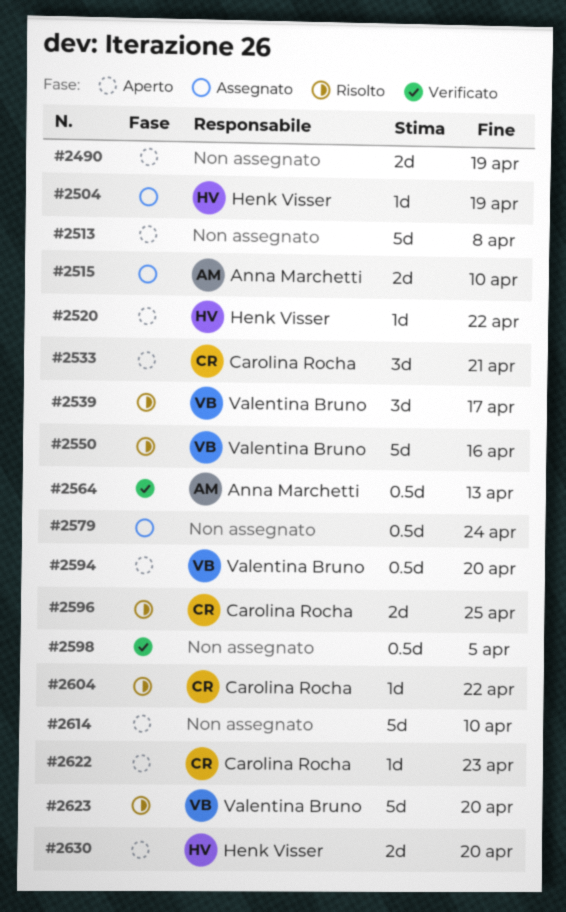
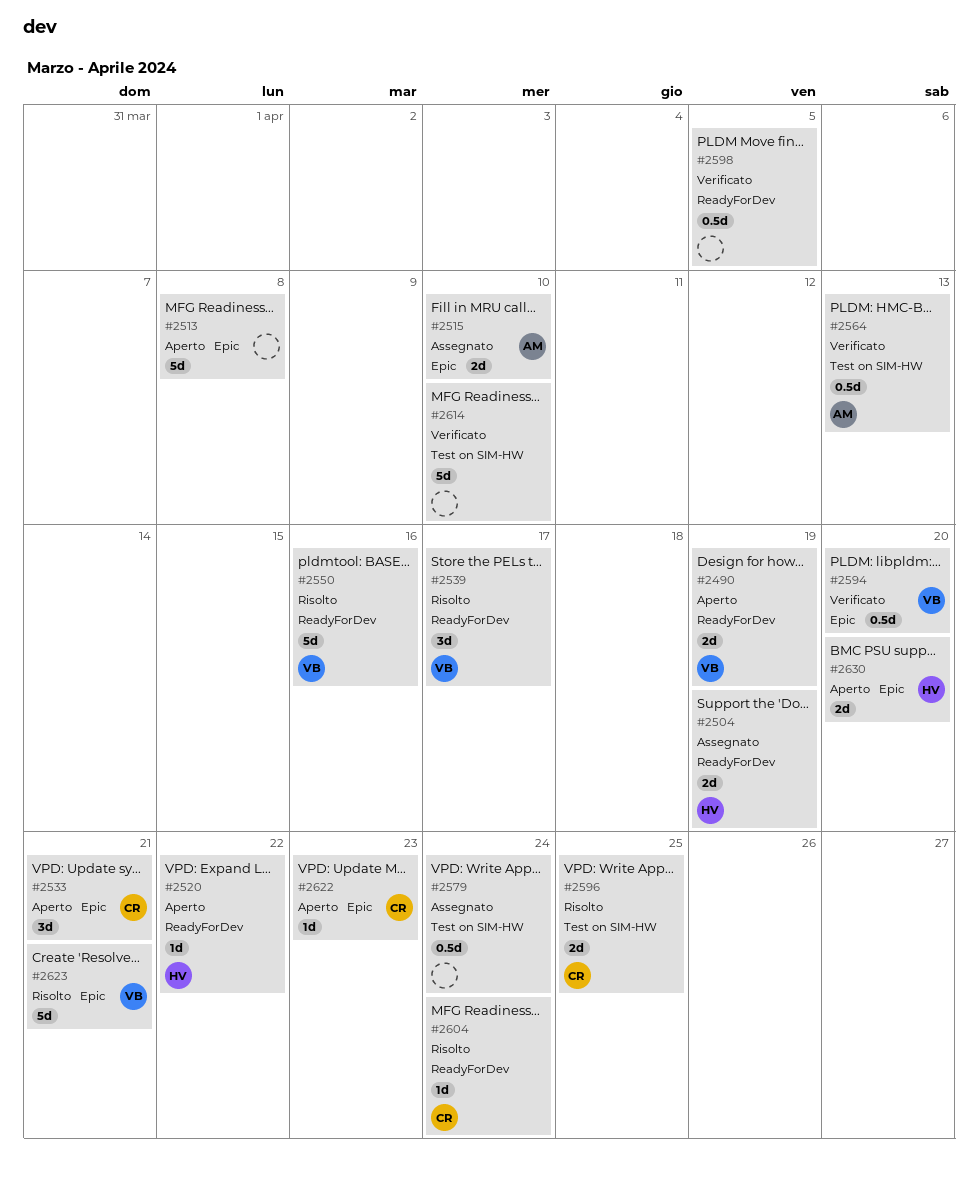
#2490, owner: none -> Valentina Bruno
#2504, estimate: 1d -> 2d
#2594, status: Aperto -> Verificato
#2604, due: Apr 22 -> Apr 24
#2614, status: Aperto -> Verificato
#2623, due: Apr 20 -> Apr 21

